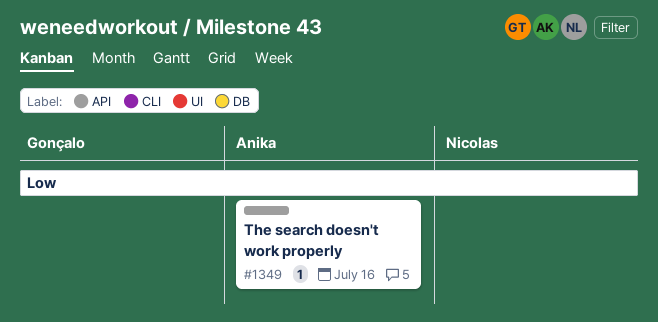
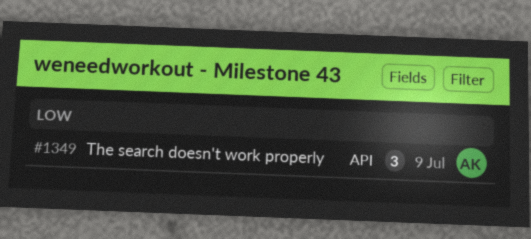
#1349, estimate: 1 -> 3
#1349, due: Jul 16 -> Jul 9

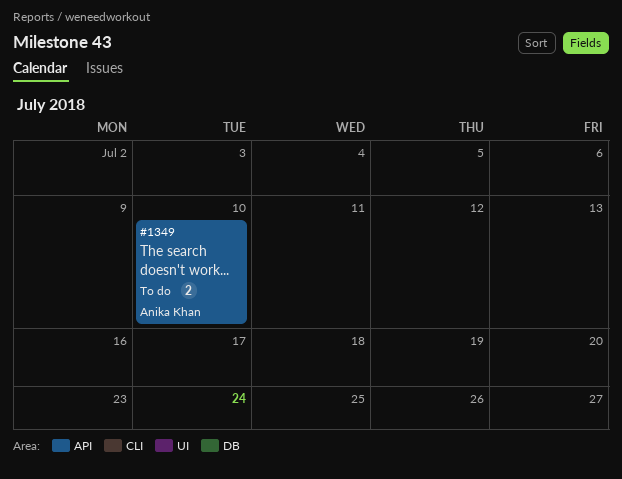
#1349, estimate: 3 -> 2
#1349, due: Jul 9 -> Jul 10

